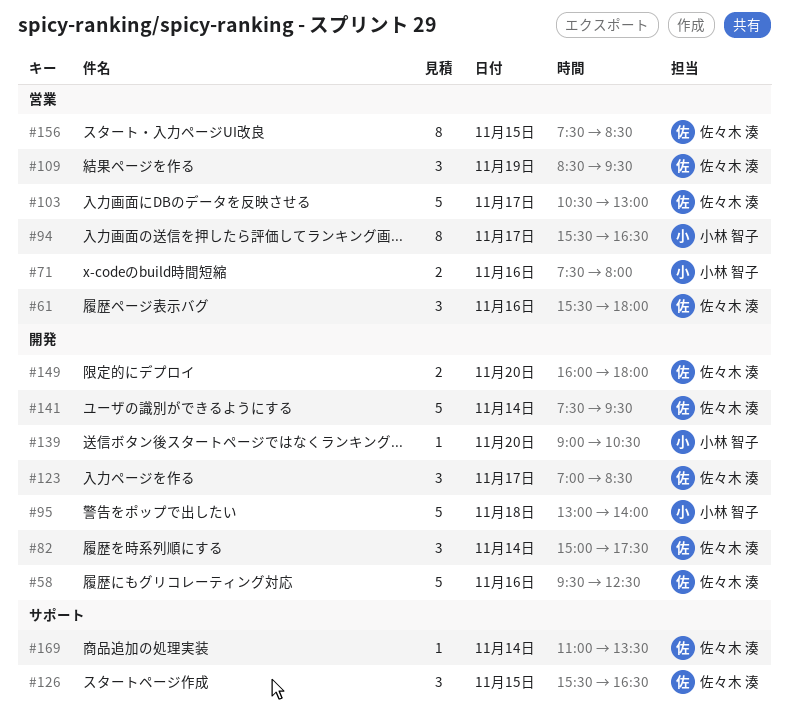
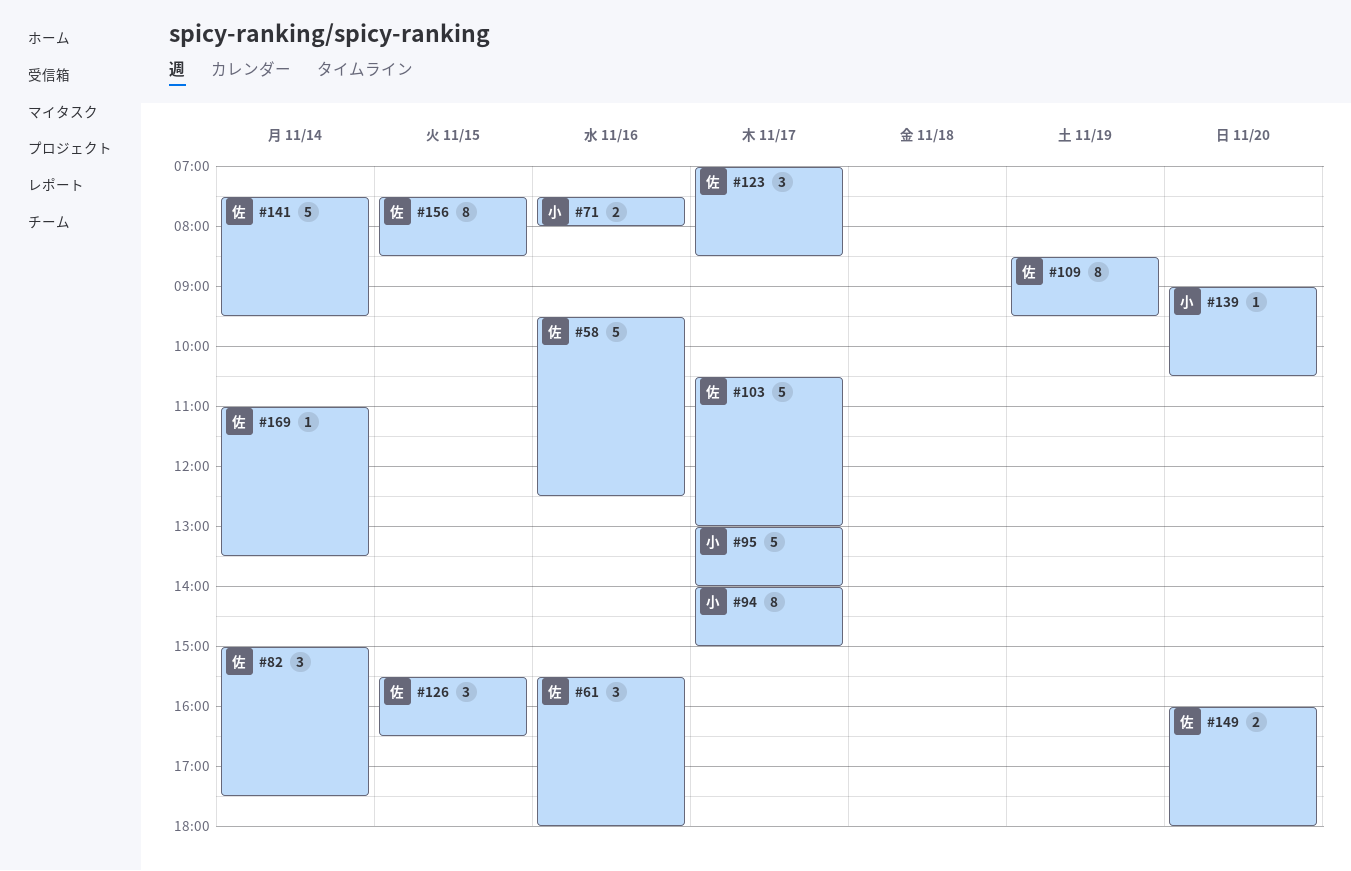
#94, begins: 15:30 -> 14:00
#94, ends: 16:30 -> 15:00
#95, day: Nov 18 -> Nov 17
#109, estimate: 3 -> 8

